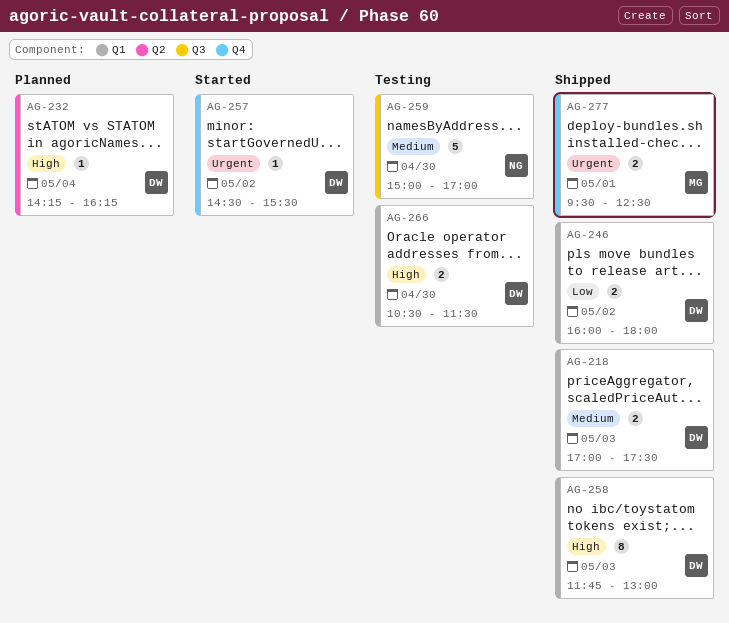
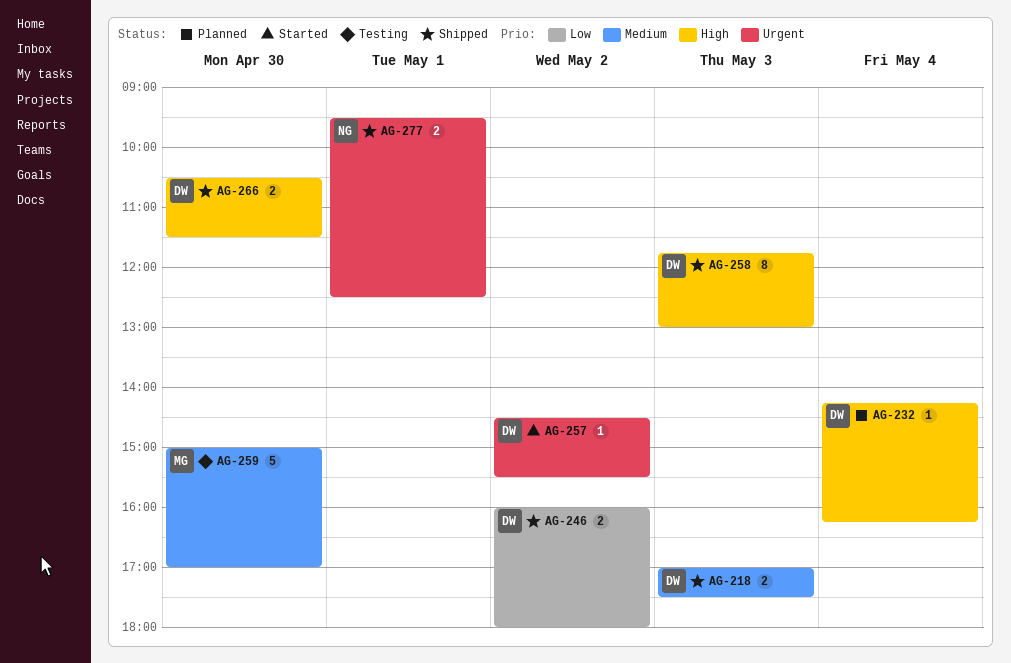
AG-259, owner: NG -> MG
AG-266, status: Testing -> Shipped
AG-277, owner: MG -> NG

